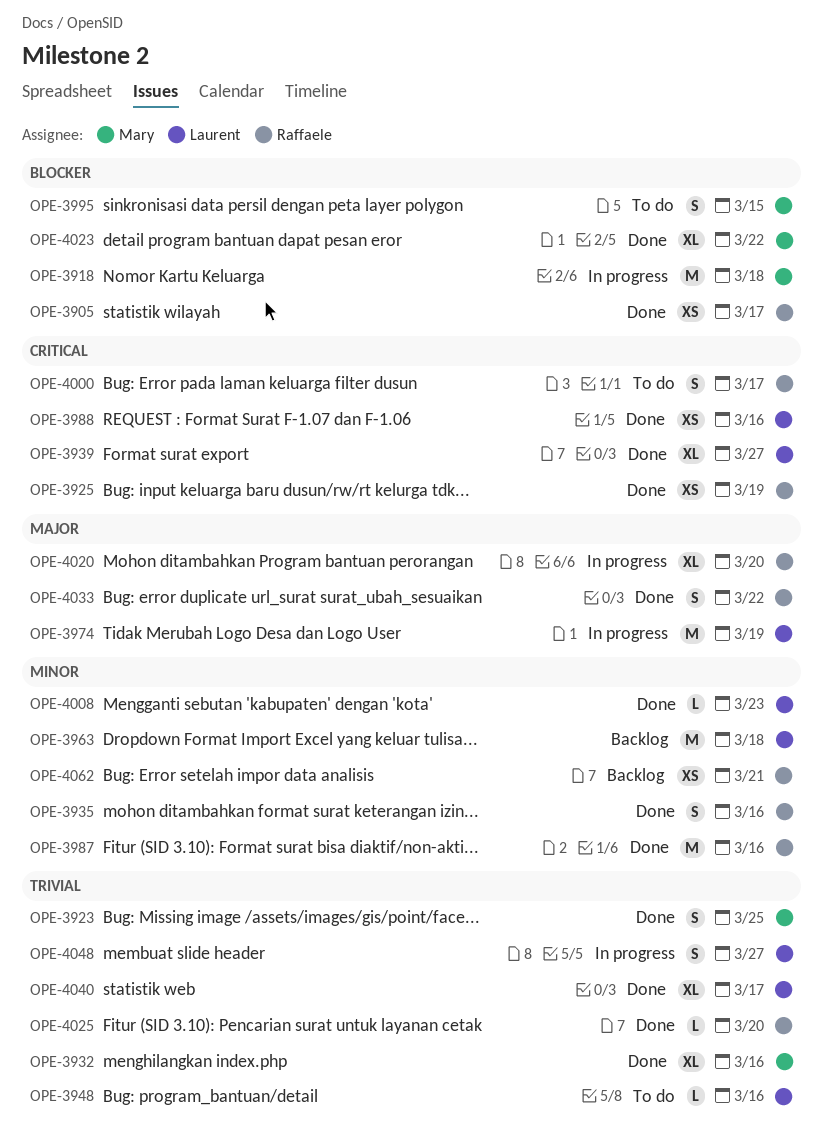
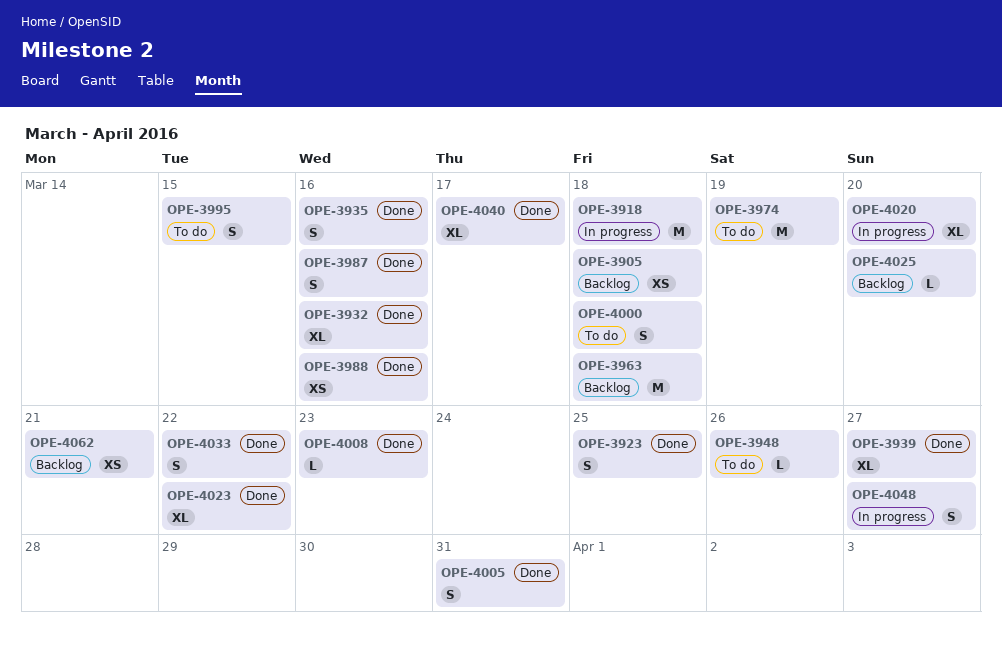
OPE-3905, status: Done -> Backlog
OPE-3905, due: Mar 17 -> Mar 18
OPE-3925: present -> none
OPE-3948, due: Mar 16 -> Mar 26
OPE-3974, status: In progress -> To do
OPE-3987, estimate: M -> S
OPE-4000, due: Mar 17 -> Mar 18
OPE-4005: none -> present
OPE-4025, status: Done -> Backlog

